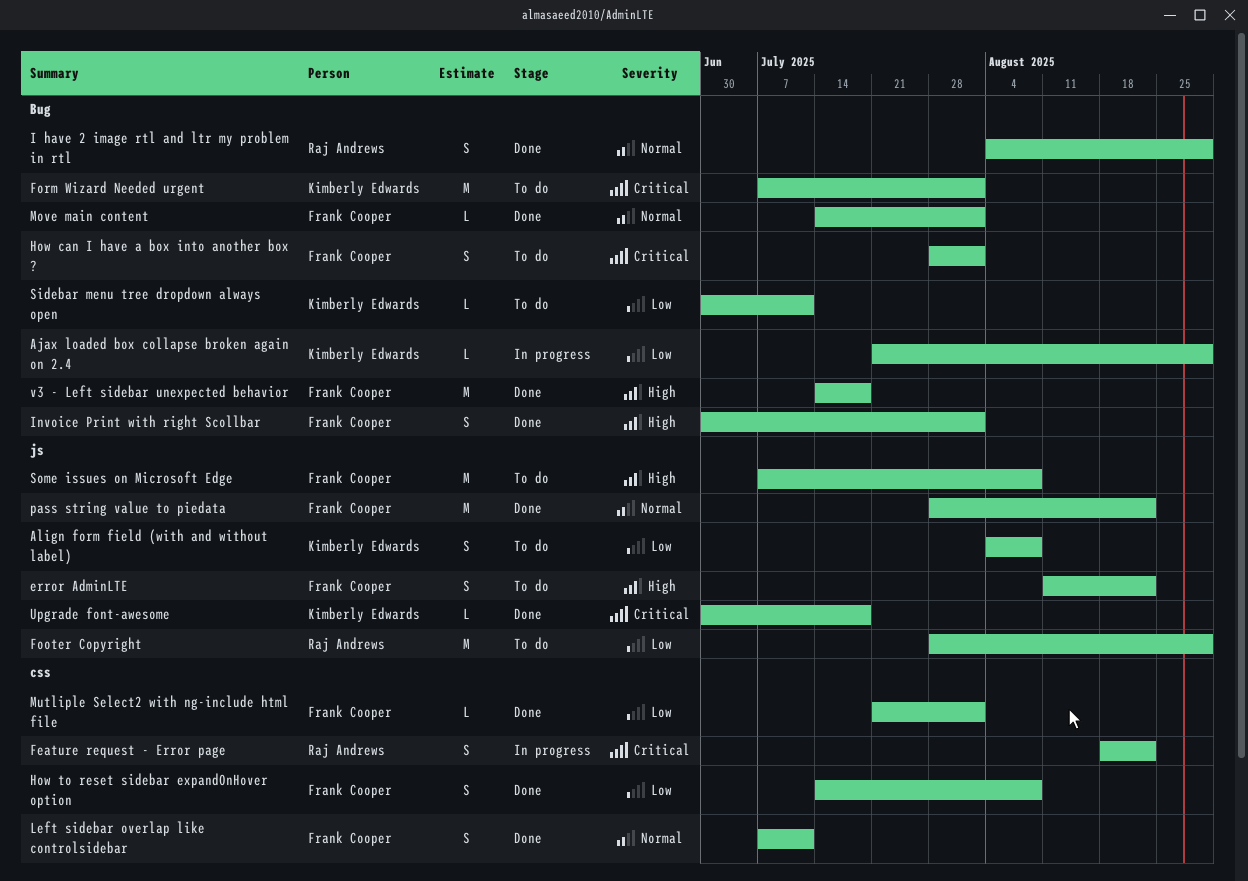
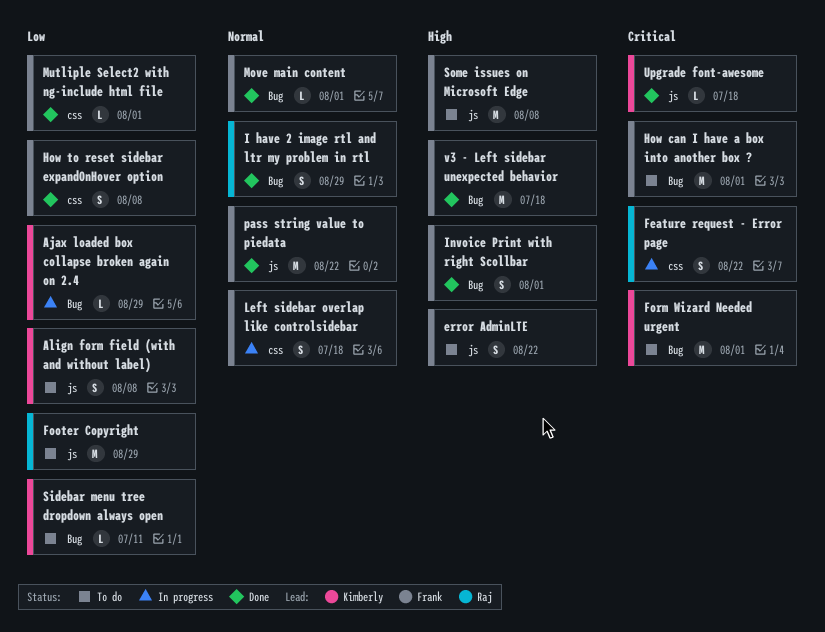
How can I have a box into another box ?, estimate: S -> M
Left sidebar overlap like controlsidebar, status: Done -> In progress
Left sidebar overlap like controlsidebar, due: Jul 11 -> Jul 18

